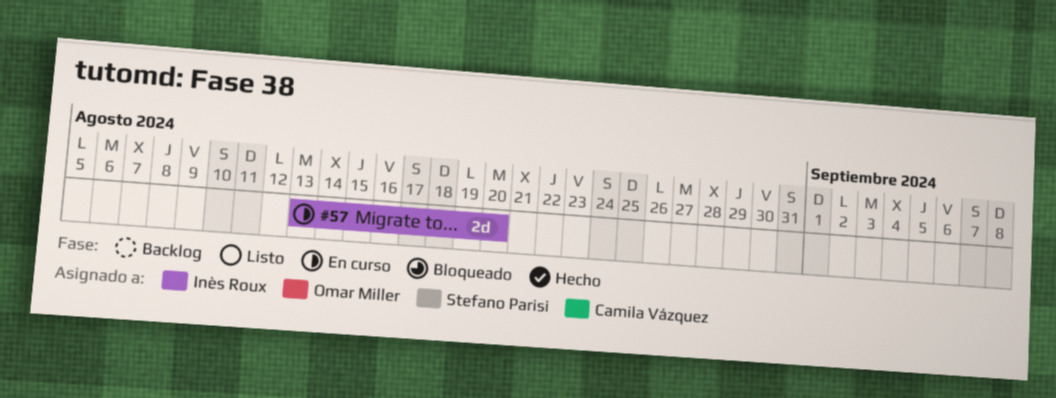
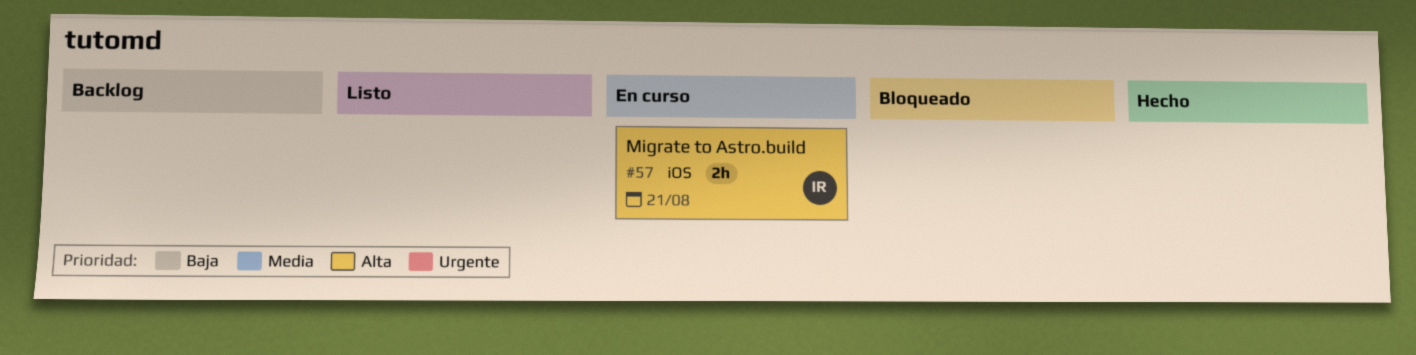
#57, estimate: 2d -> 2h
#57, due: Aug 20 -> Aug 21

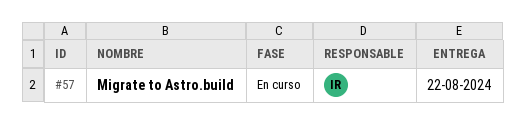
#57, due: Aug 21 -> Aug 22

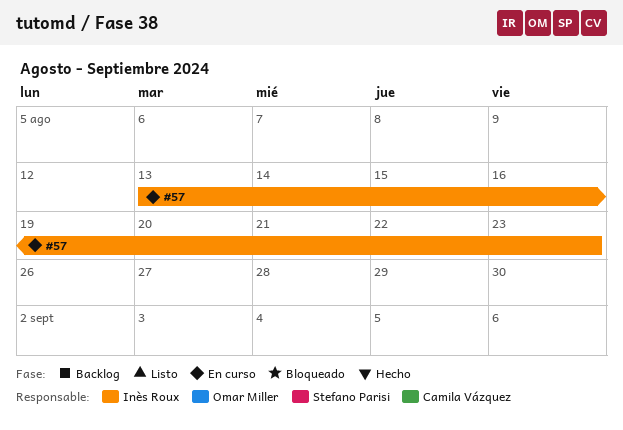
#57, due: Aug 22 -> Aug 23

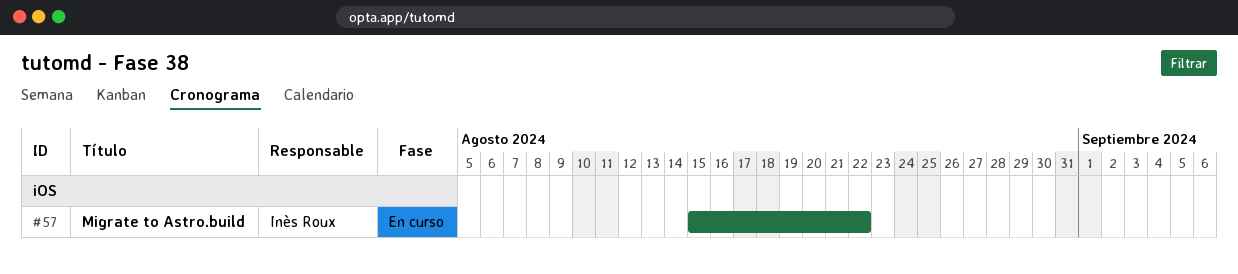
#57, start: Aug 13 -> Aug 15
#57, due: Aug 23 -> Aug 22

